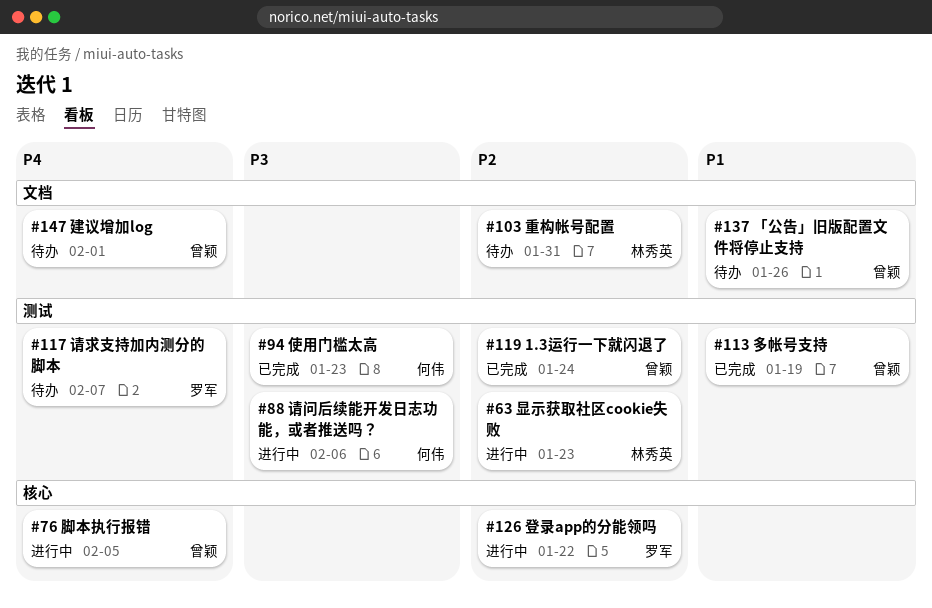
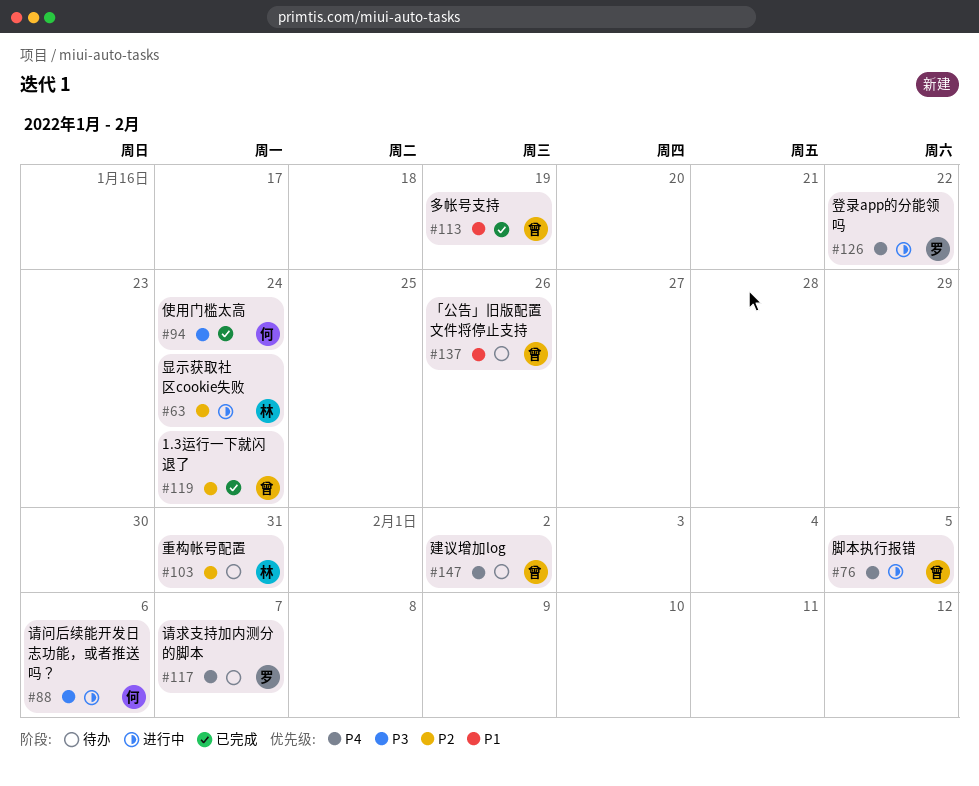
#63, due: Jan 23 -> Jan 24
#94, due: Jan 23 -> Jan 24
#126, priority: P2 -> P4
#147, due: Feb 1 -> Feb 2

